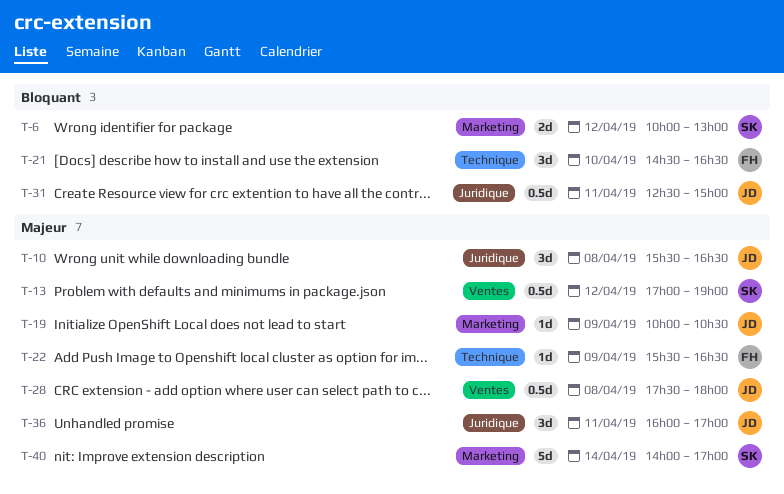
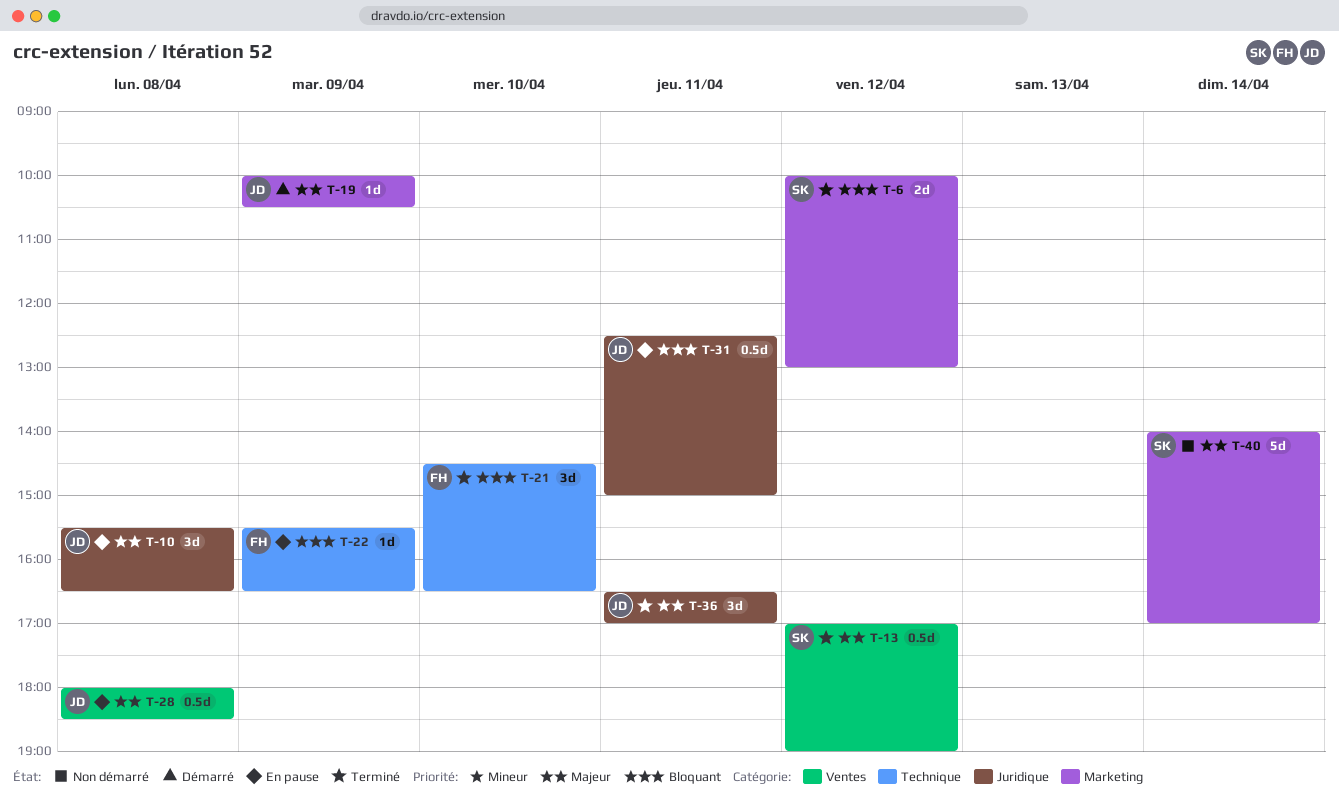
T-22, priority: Majeur -> Bloquant
T-28, begins: 17:30 -> 18:00
T-28, ends: 18:00 -> 18:30
T-36, begins: 16:00 -> 16:30

